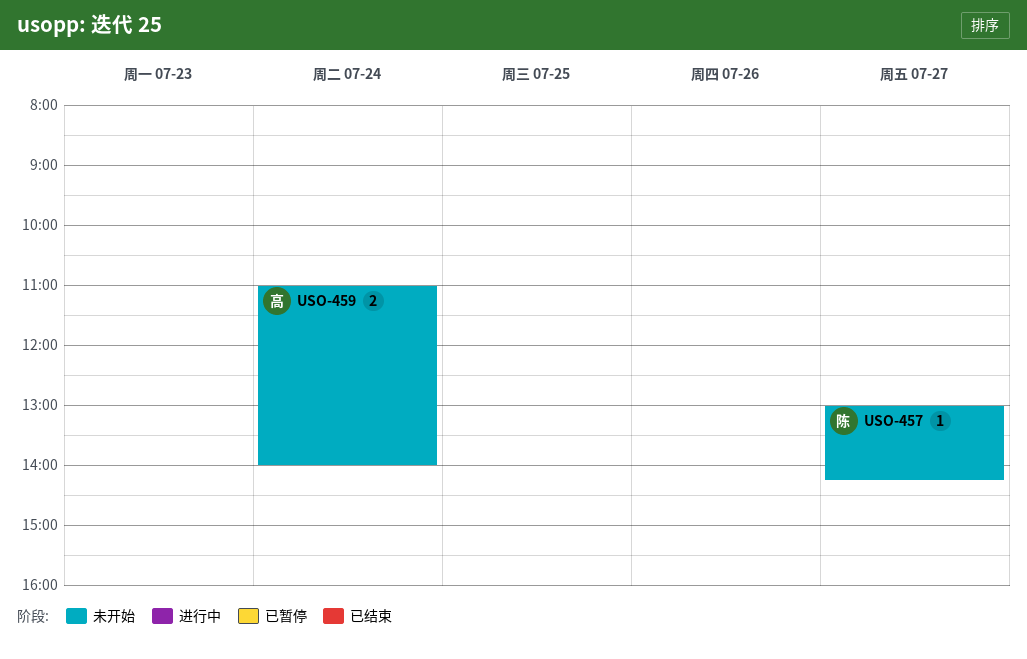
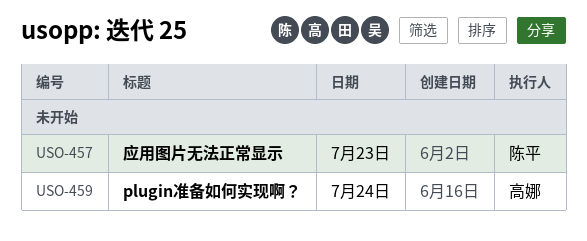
USO-457, day: Jul 27 -> Jul 23

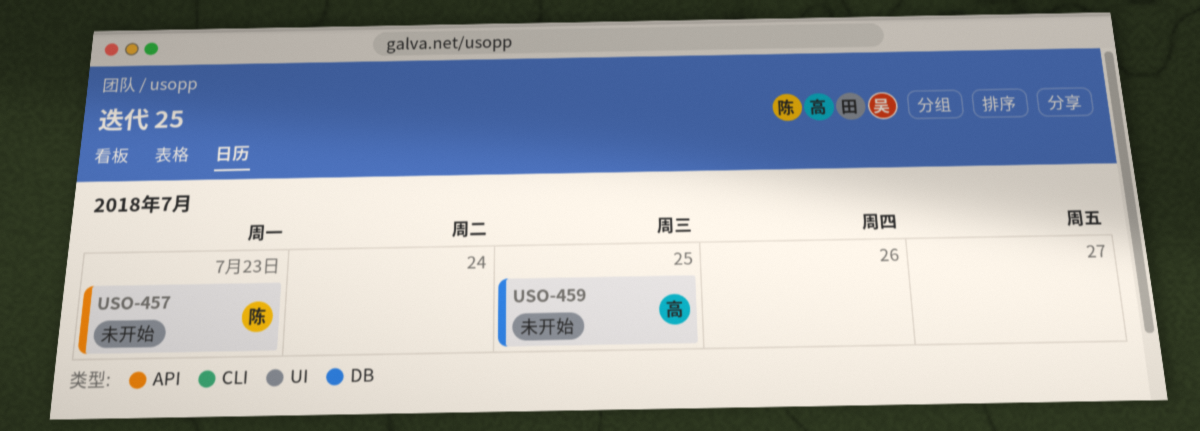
USO-459, day: Jul 24 -> Jul 25

